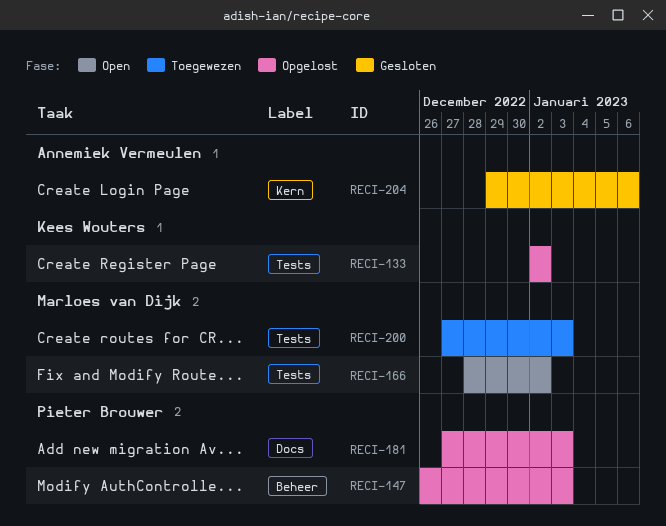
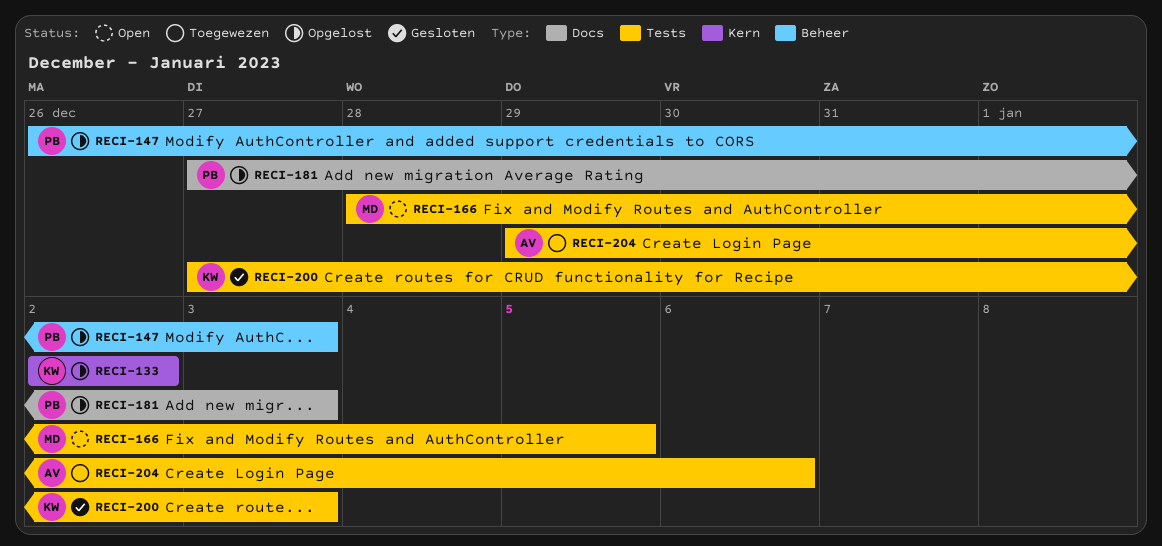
RECI-133, label: Tests -> Kern
RECI-166, due: Jan 2 -> Jan 5
RECI-200, status: Toegewezen -> Gesloten
RECI-200, owner: Marloes van Dijk -> Kees Wouters
RECI-204, status: Gesloten -> Toegewezen
RECI-204, label: Kern -> Tests

